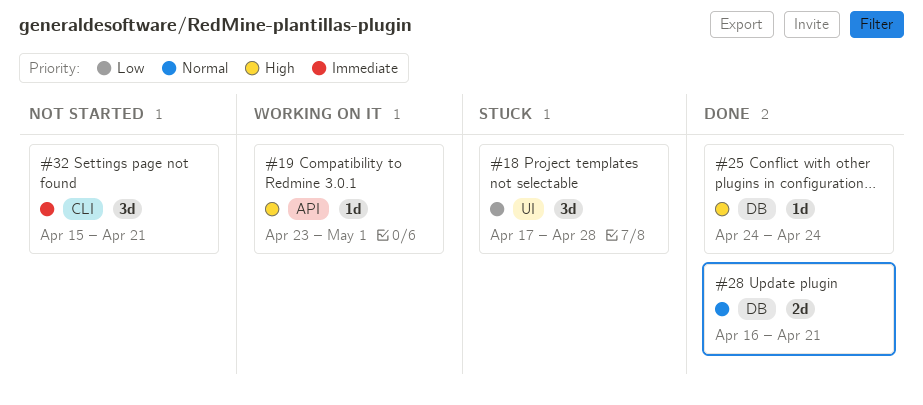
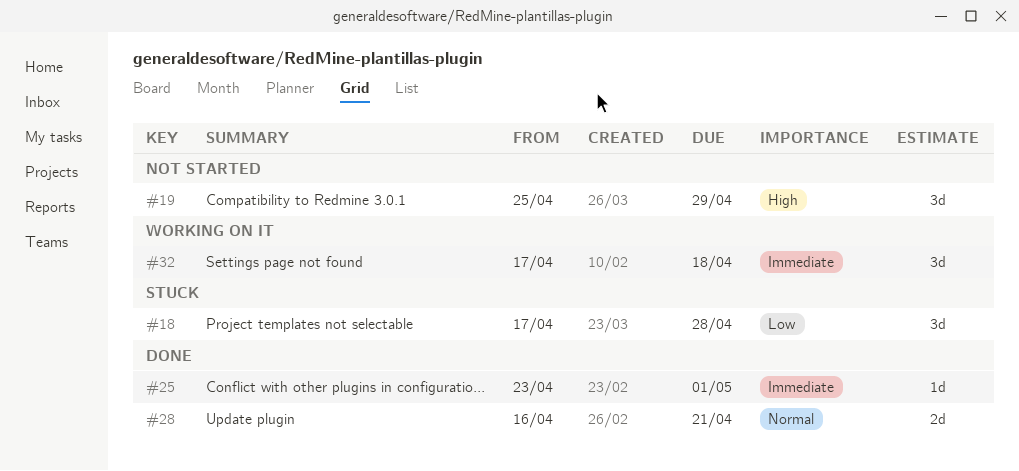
#19, status: Working on it -> Not started
#19, estimate: 1d -> 3d
#19, start: Apr 23 -> Apr 25
#19, due: May 1 -> Apr 29
#25, priority: High -> Immediate
#25, start: Apr 24 -> Apr 23
#25, due: Apr 24 -> May 1
#32, status: Not started -> Working on it
#32, start: Apr 15 -> Apr 17
#32, due: Apr 21 -> Apr 18

